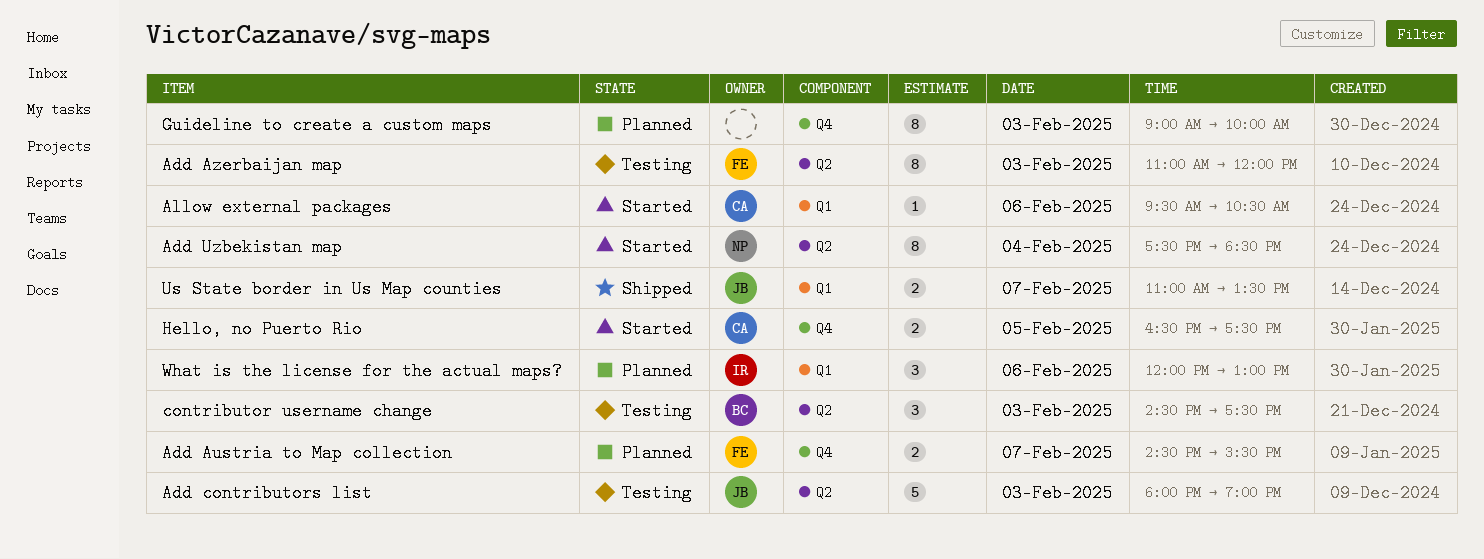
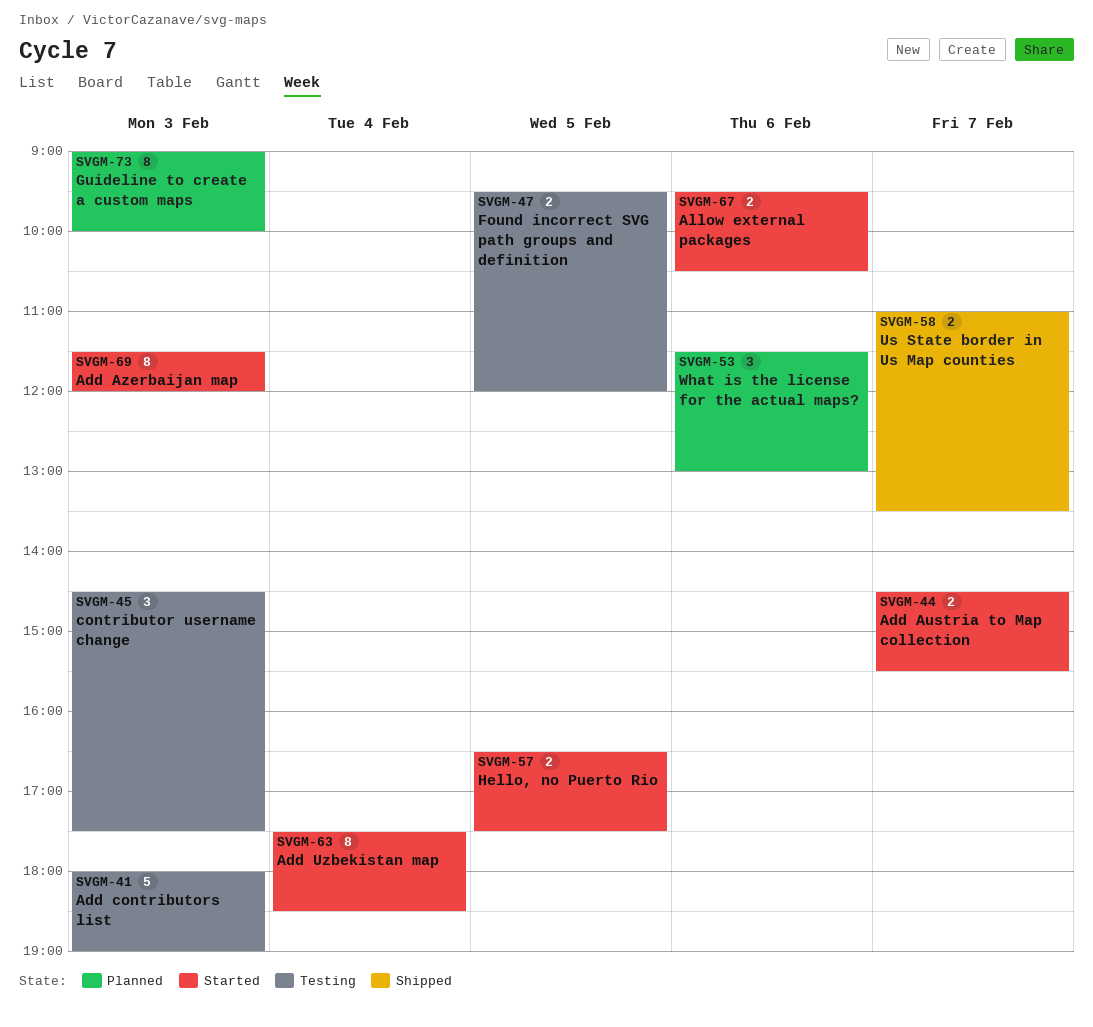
Add Austria to Map collection, status: Planned -> Started
Add Azerbaijan map, status: Testing -> Started
Add Azerbaijan map, begins: 11:00 -> 11:30
Allow external packages, estimate: 1 -> 2
Found incorrect SVG path groups and definition: none -> present
What is the license for the actual maps?, begins: 12:00 -> 11:30

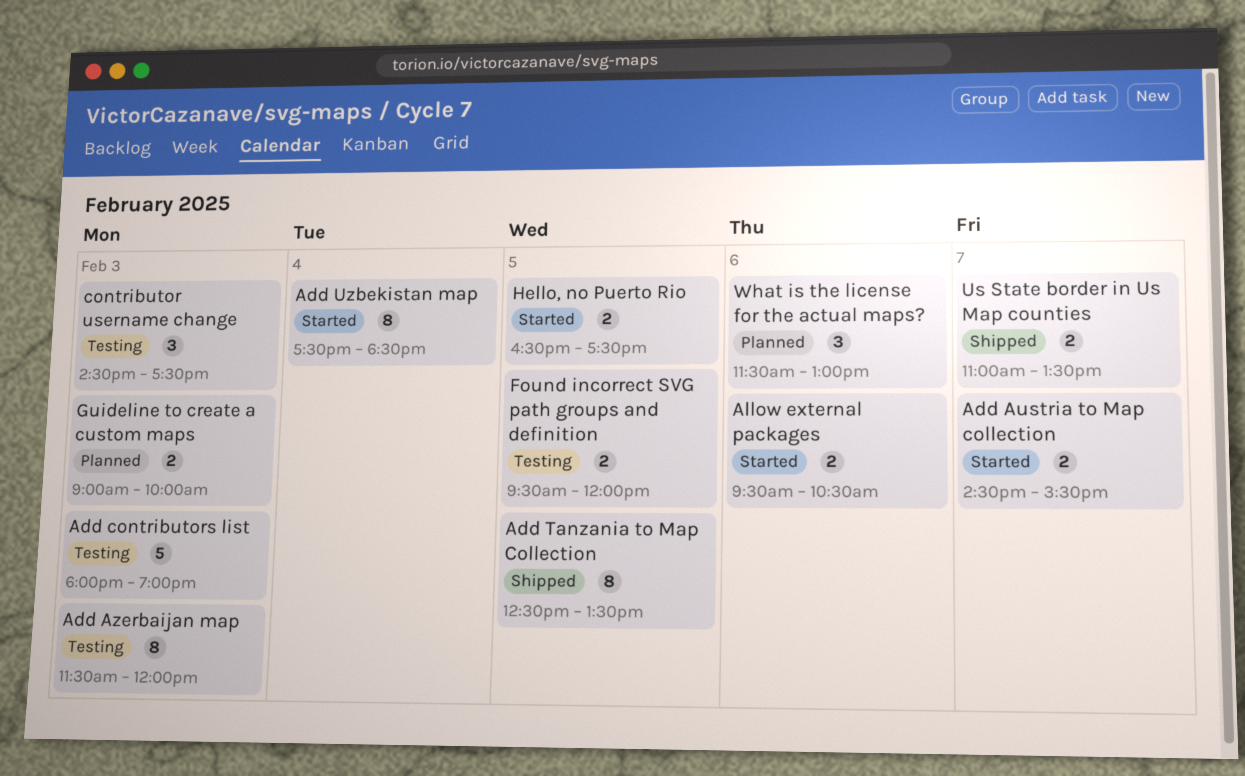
Add Azerbaijan map, status: Started -> Testing
Add Tanzania to Map Collection: none -> present
Guideline to create a custom maps, estimate: 8 -> 2

